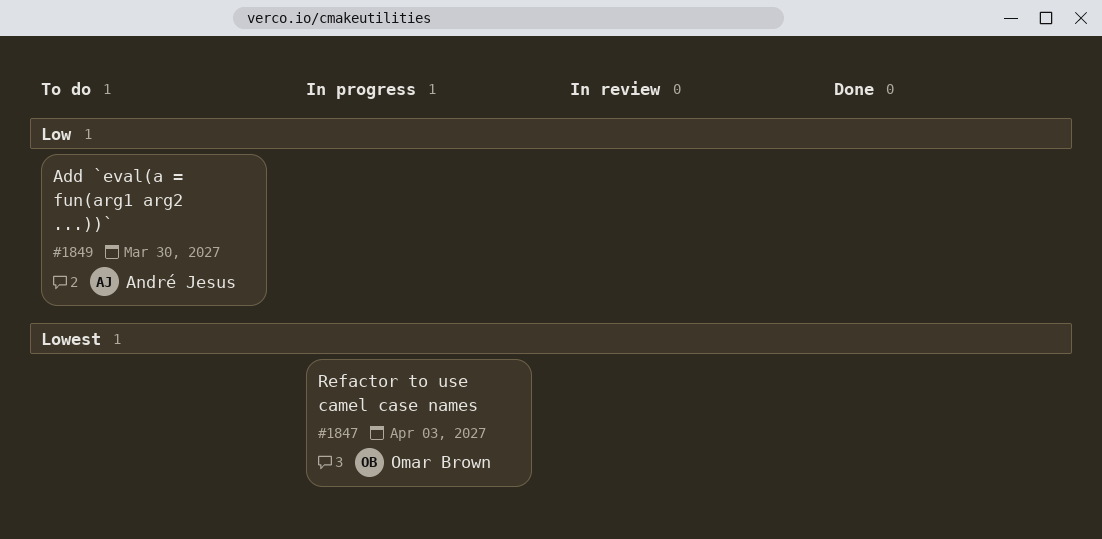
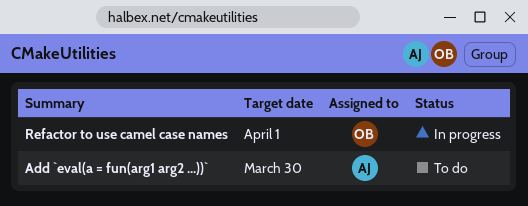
Refactor to use camel case names, due: Apr 3 -> Apr 1

